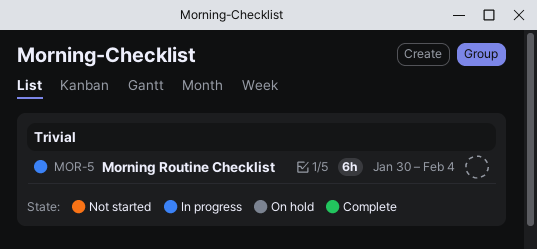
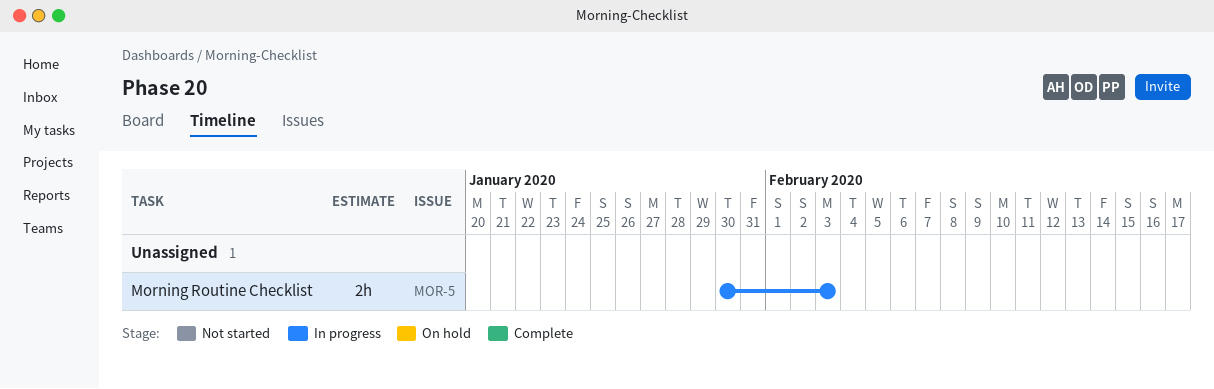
MOR-5, estimate: 6h -> 2h
MOR-5, due: Feb 4 -> Feb 3

